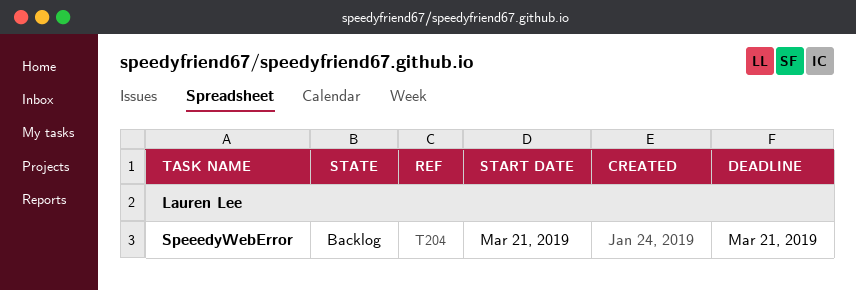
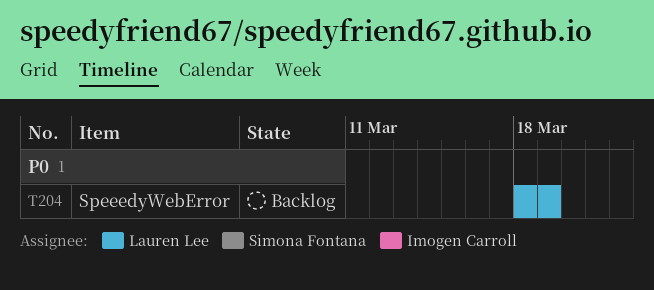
T204, start: Mar 21 -> Mar 18
T204, due: Mar 21 -> Mar 19

